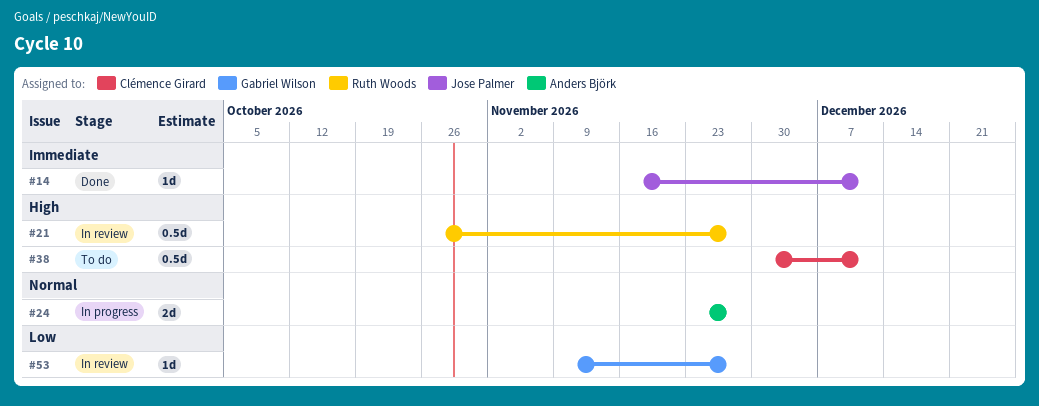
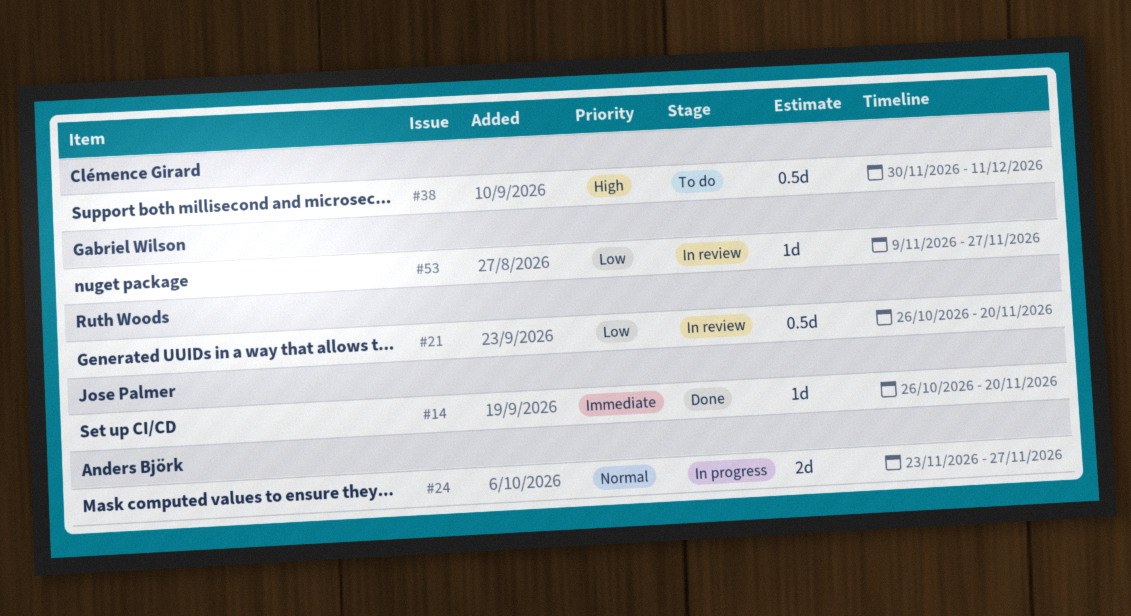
#14, start: Nov 16 -> Oct 26
#14, due: Dec 11 -> Nov 20
#21, priority: High -> Low
#21, due: Nov 27 -> Nov 20

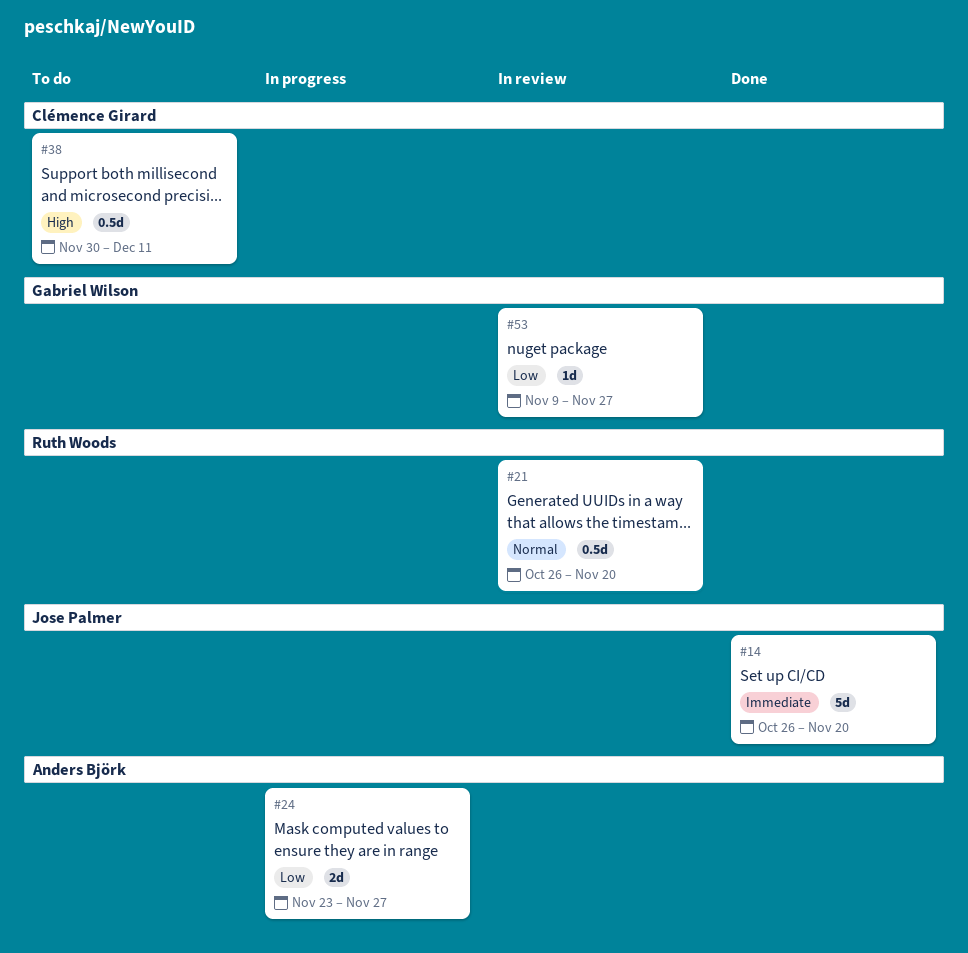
#14, estimate: 1d -> 5d
#21, priority: Low -> Normal
#24, priority: Normal -> Low

